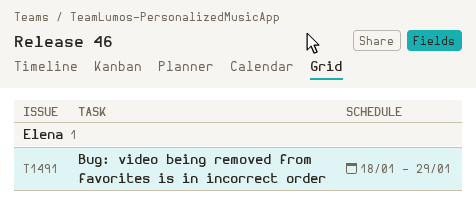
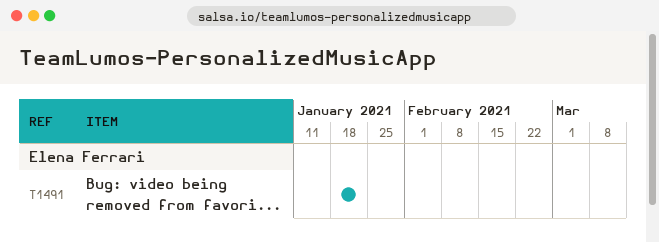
T1491, due: Jan 29 -> Jan 22

